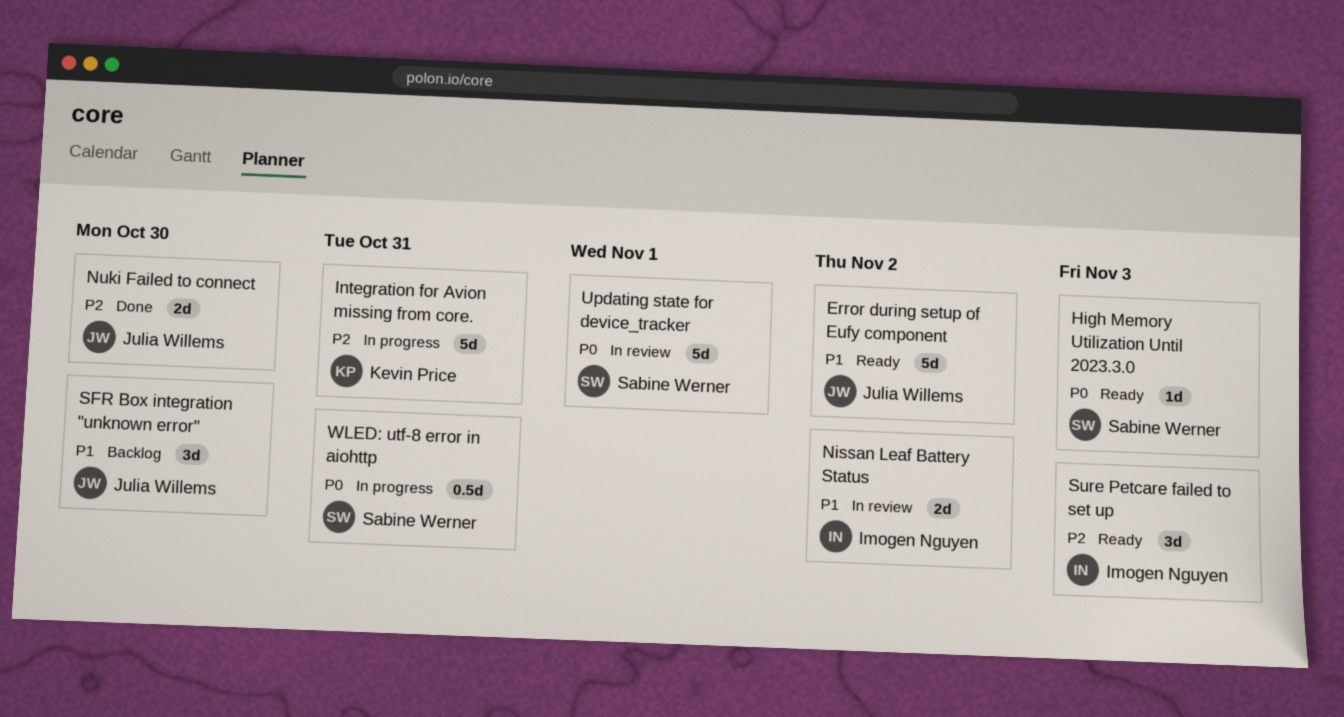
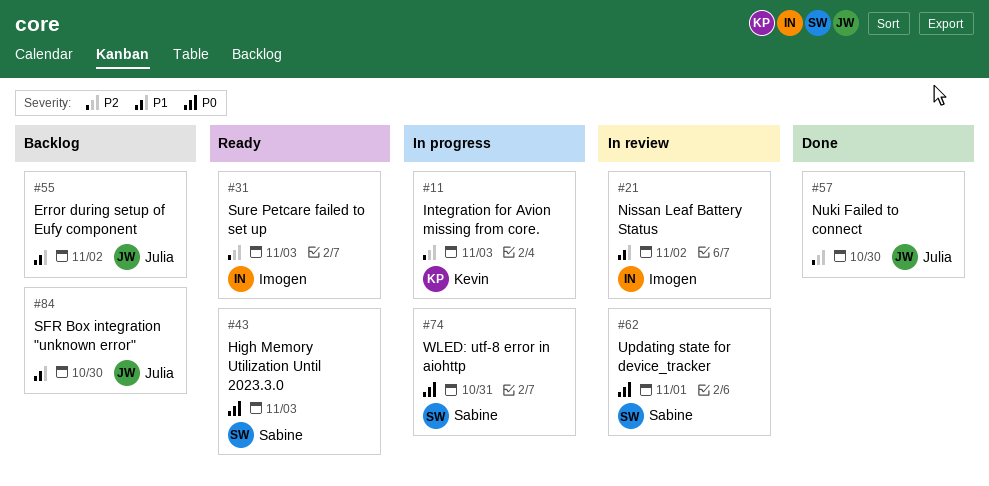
Error during setup of Eufy component, status: Ready -> Backlog
Integration for Avion missing from core., due: Oct 31 -> Nov 3

